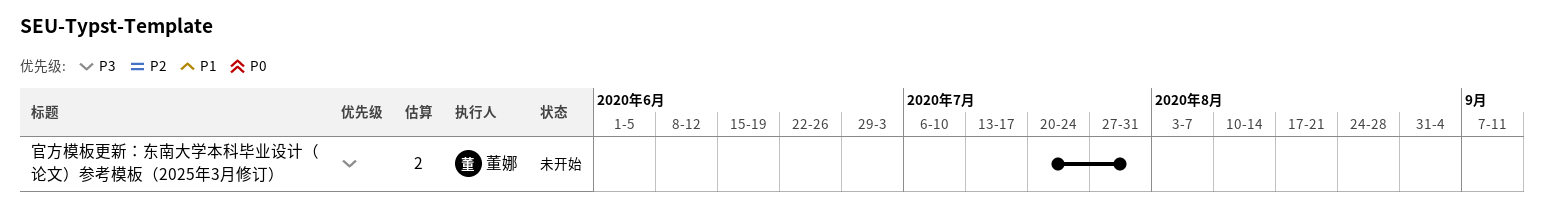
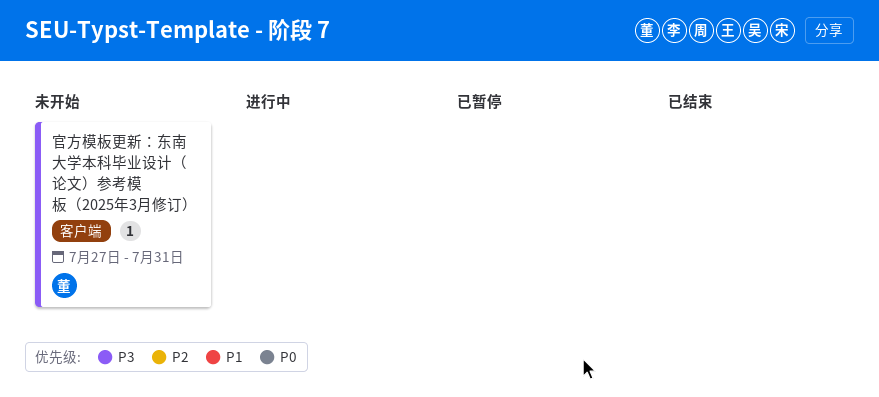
官方模板更新：东南大学本科毕业设计（论文）参考模板（2025年3月修订）, estimate: 2 -> 1
官方模板更新：东南大学本科毕业设计（论文）参考模板（2025年3月修订）, start: Jul 20 -> Jul 27

